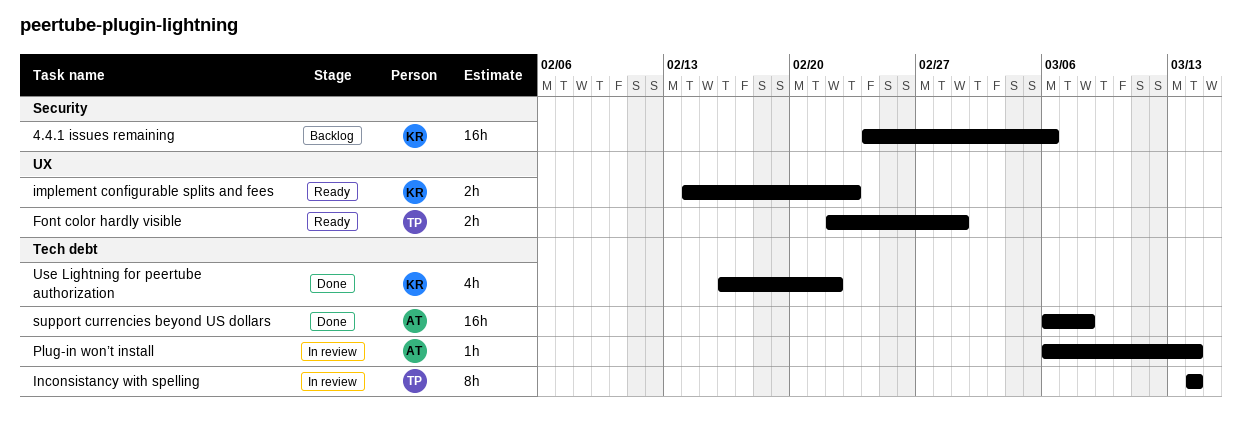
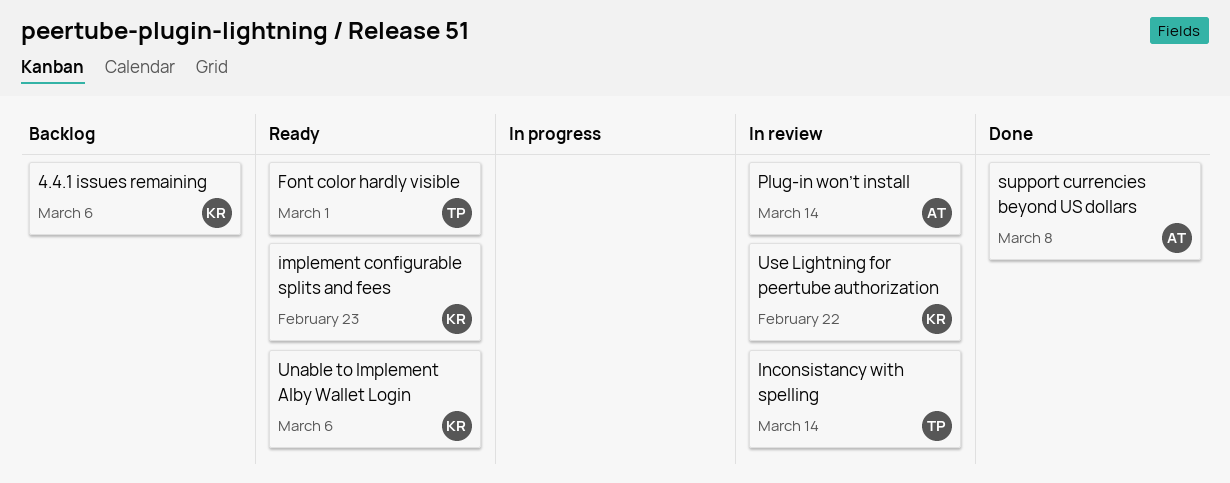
Unable to Implement Alby Wallet Login: none -> present
Use Lightning for peertube authorization, status: Done -> In review

